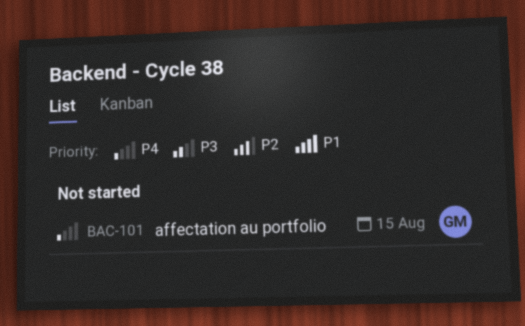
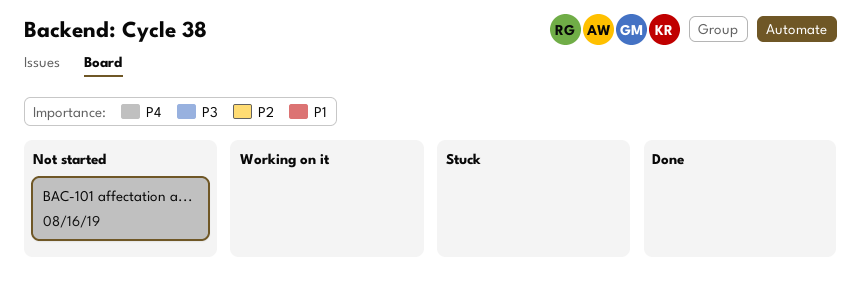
BAC-101, due: Aug 15 -> Aug 16

